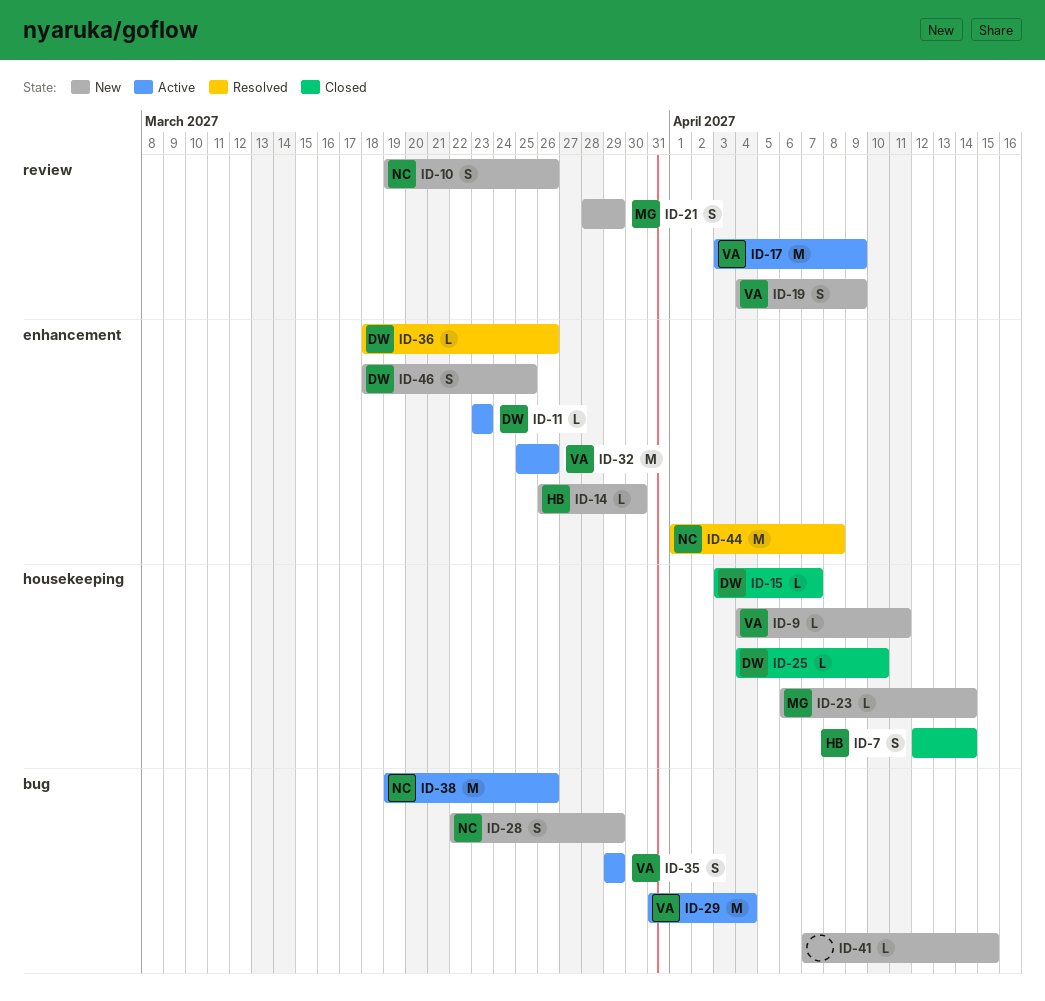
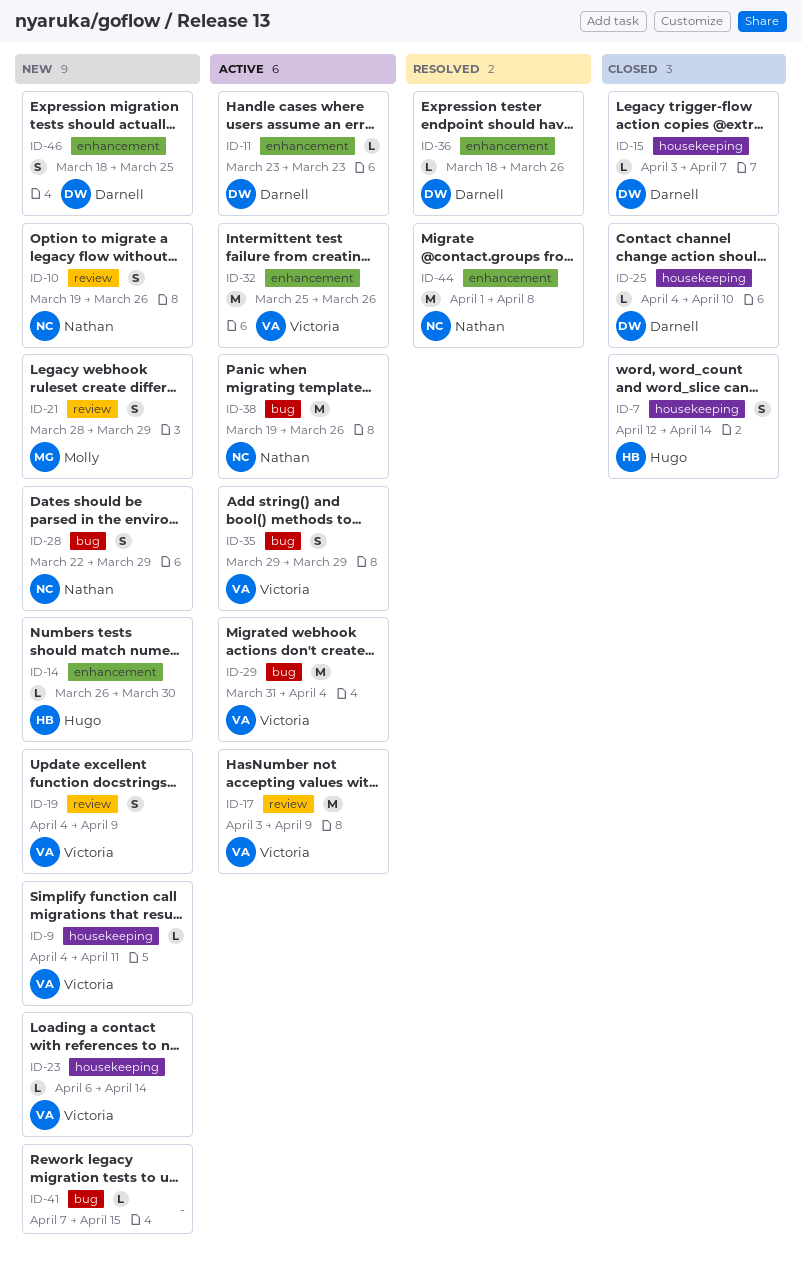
ID-23, owner: Molly -> Victoria

